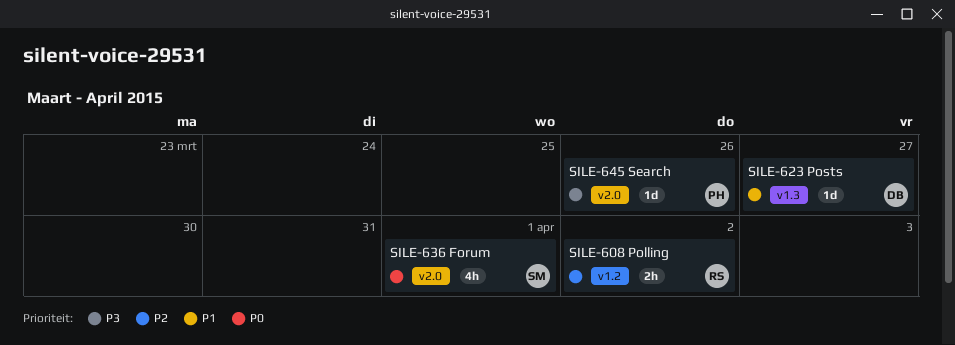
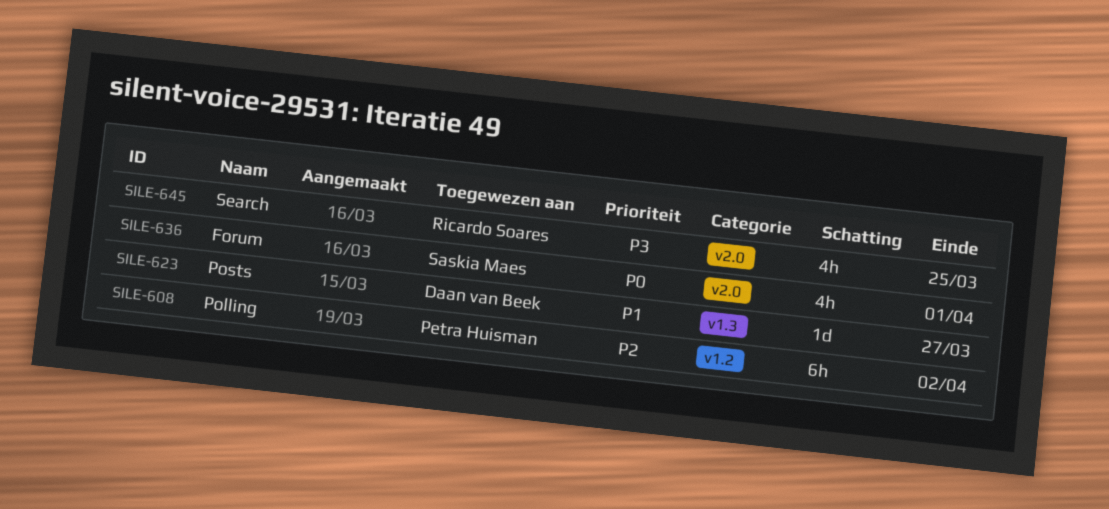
SILE-608, owner: Ricardo Soares -> Petra Huisman
SILE-608, estimate: 2h -> 6h
SILE-645, owner: Petra Huisman -> Ricardo Soares
SILE-645, estimate: 1d -> 4h
SILE-645, due: Mar 26 -> Mar 25

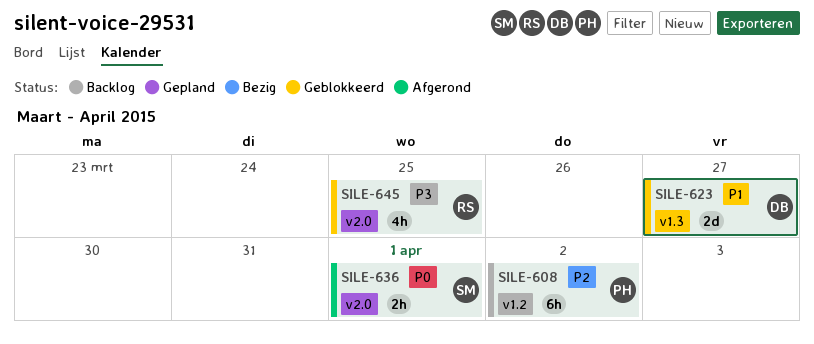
SILE-623, estimate: 1d -> 2d
SILE-636, estimate: 4h -> 2h

